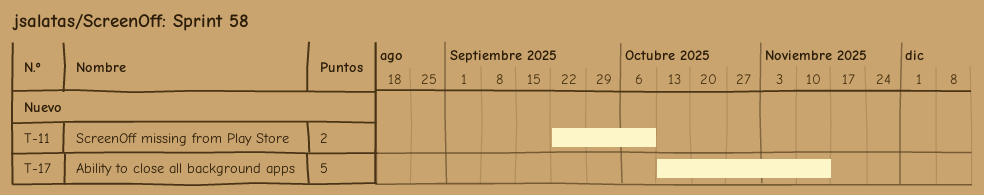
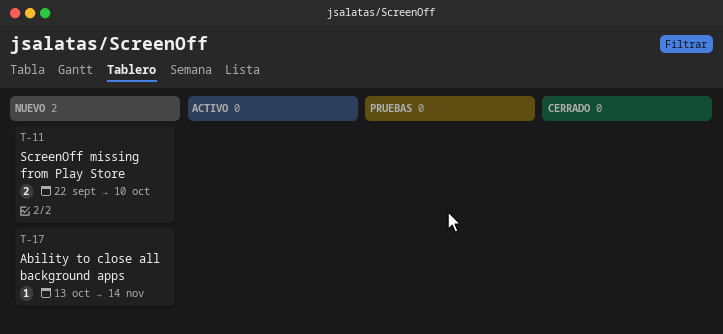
T-17, estimate: 5 -> 1

